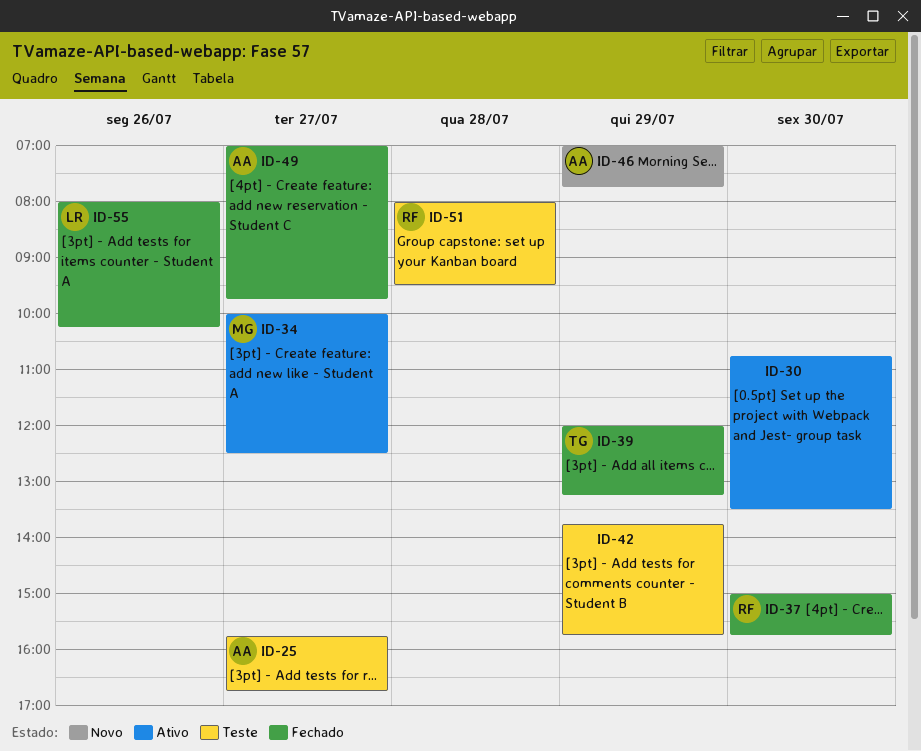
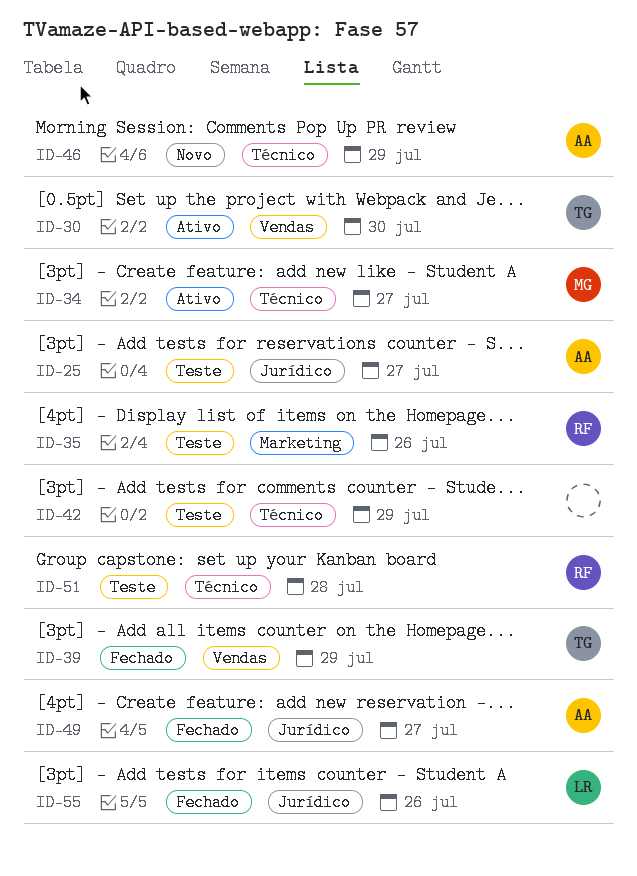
ID-30, owner: none -> TG
ID-35: none -> present
ID-37: present -> none

